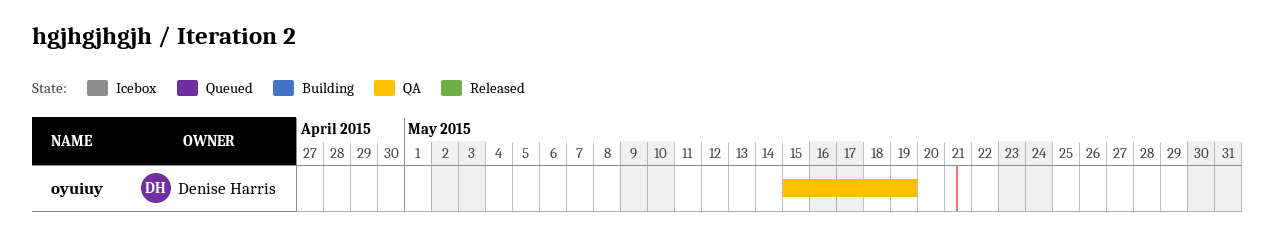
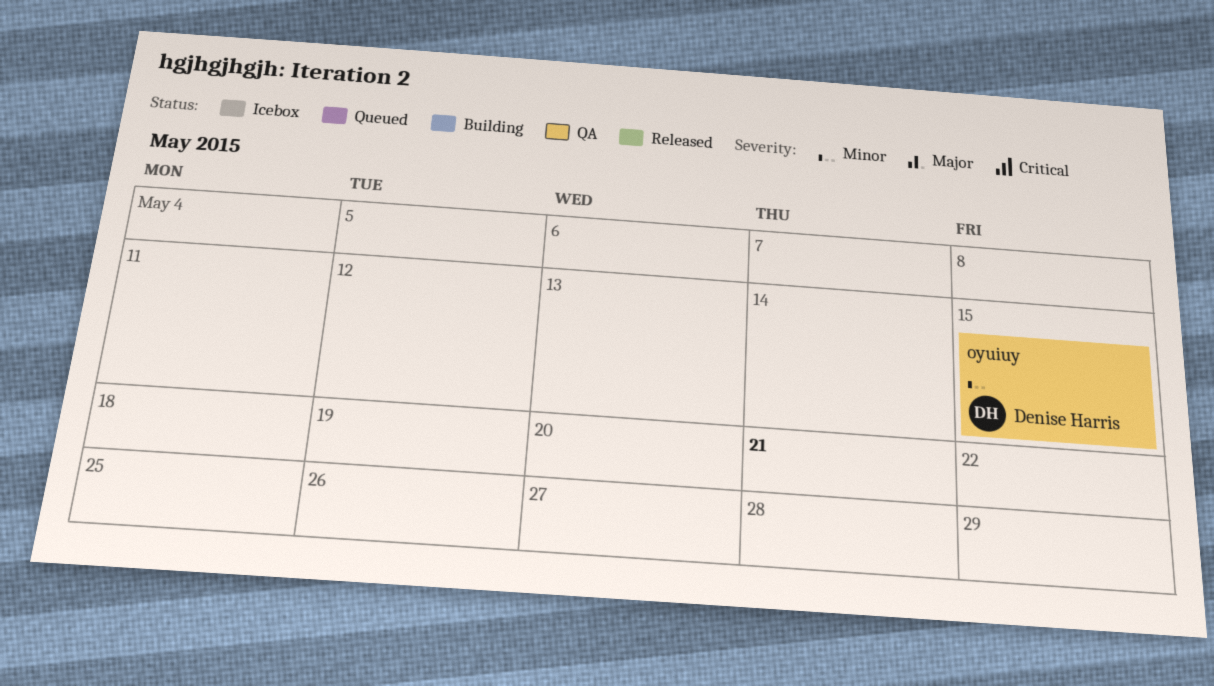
oyuiuy, due: May 19 -> May 15

